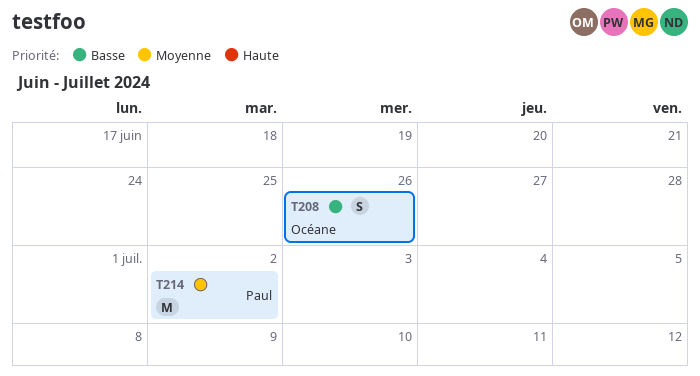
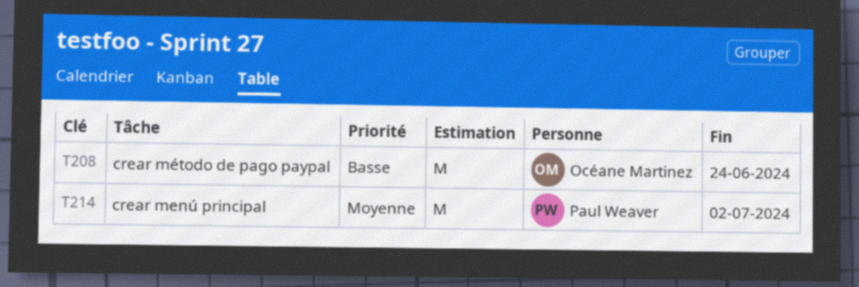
T208, estimate: S -> M
T208, due: Jun 26 -> Jun 24

